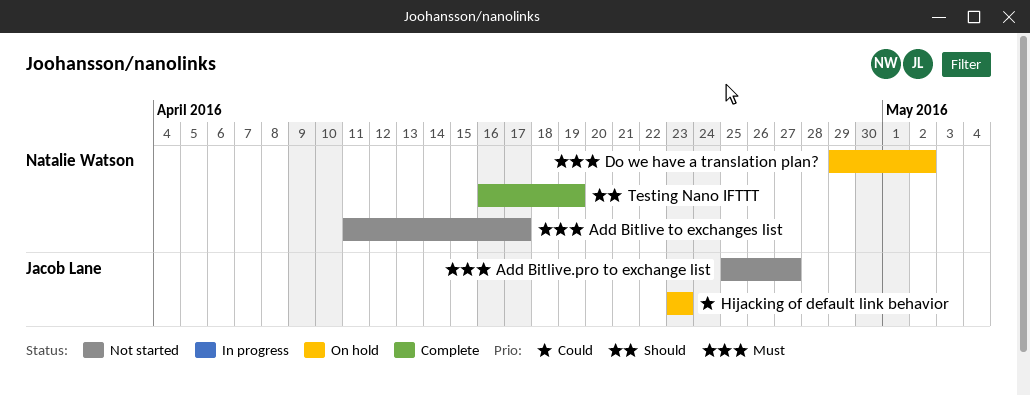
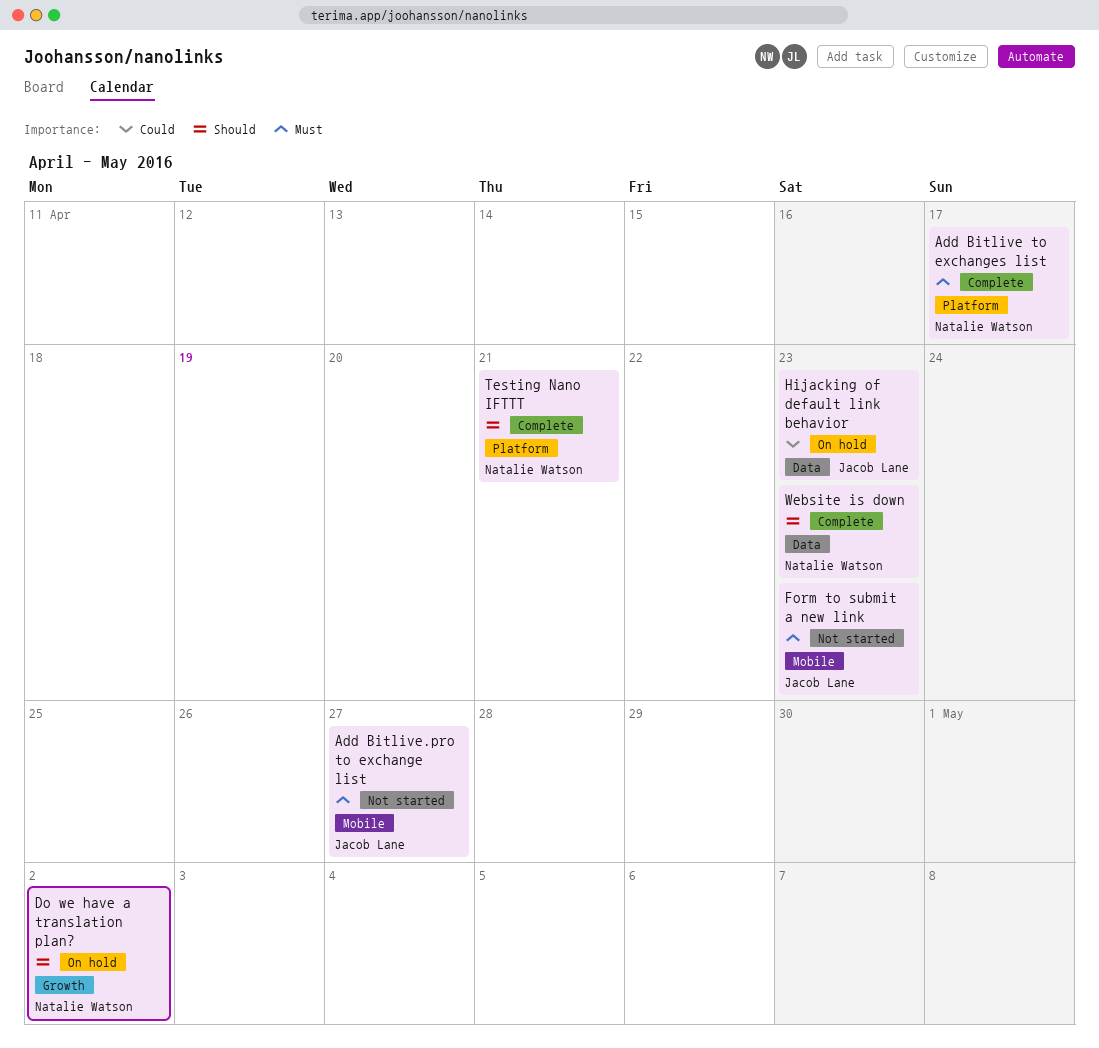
Add Bitlive to exchanges list, status: Not started -> Complete
Do we have a translation plan?, priority: Must -> Should
Form to submit a new link: none -> present
Testing Nano IFTTT, due: Apr 19 -> Apr 21
Website is down: none -> present

